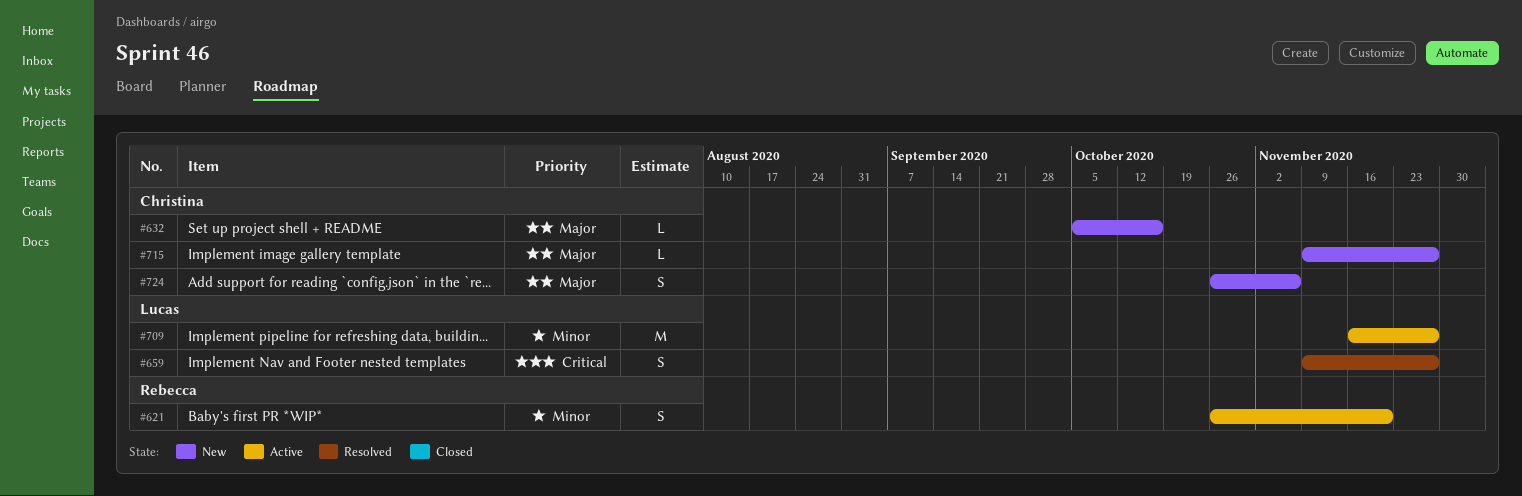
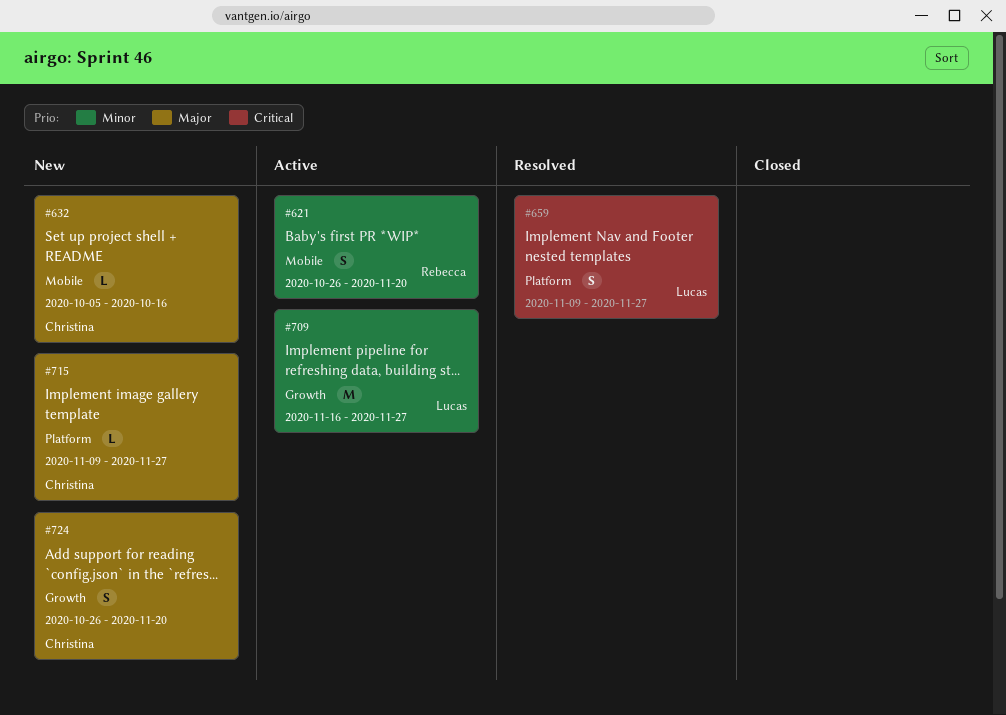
#724, due: Nov 6 -> Nov 20

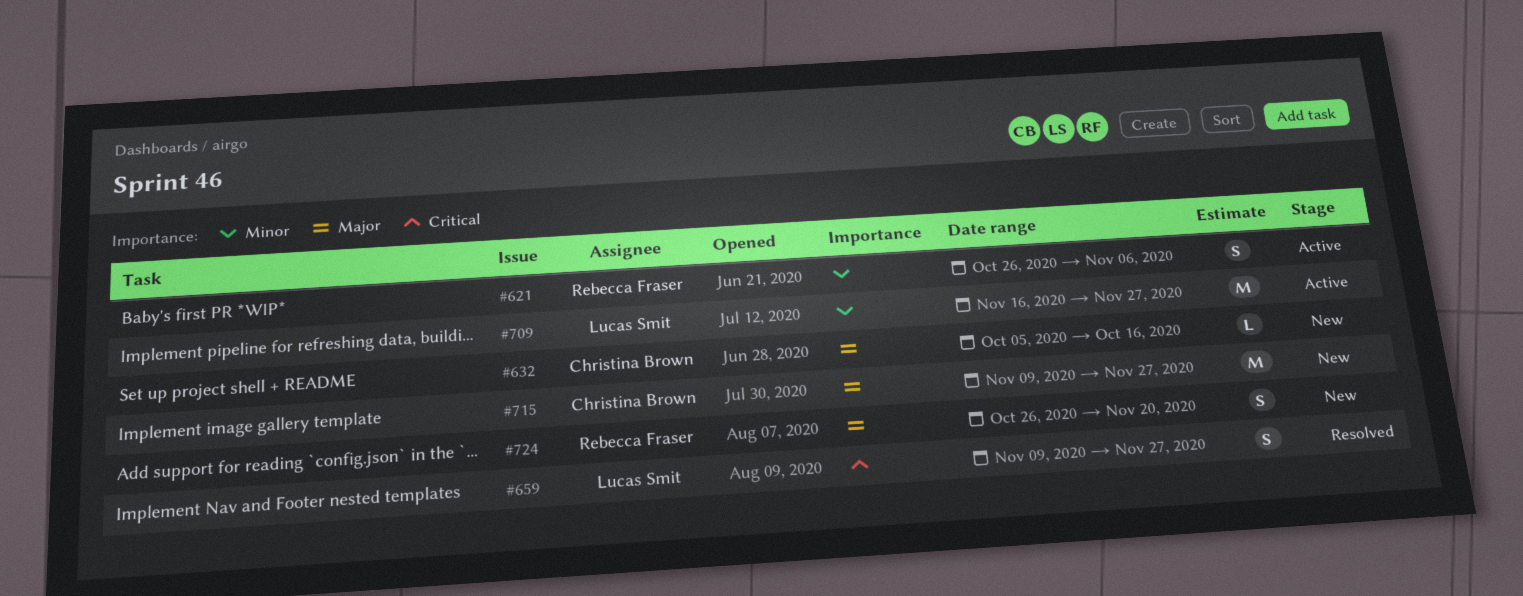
#621, due: Nov 20 -> Nov 6
#715, estimate: L -> M
#724, owner: Christina Brown -> Rebecca Fraser

